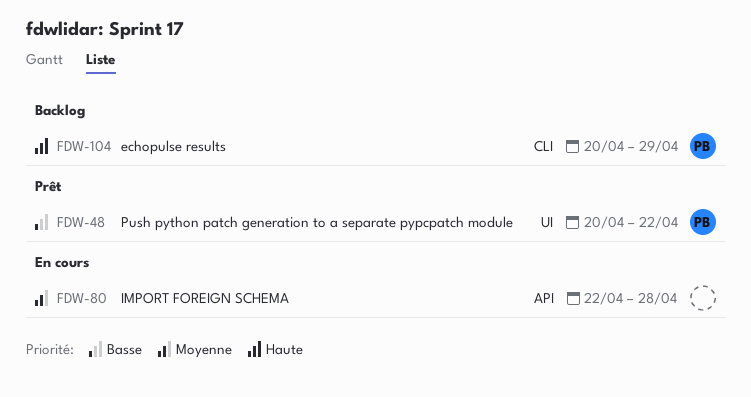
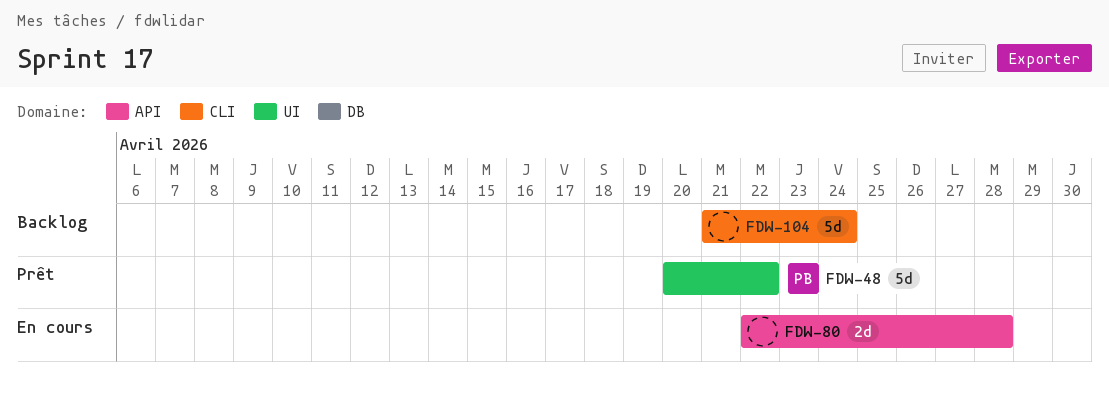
FDW-104, owner: PB -> none
FDW-104, start: Apr 20 -> Apr 21
FDW-104, due: Apr 29 -> Apr 24

